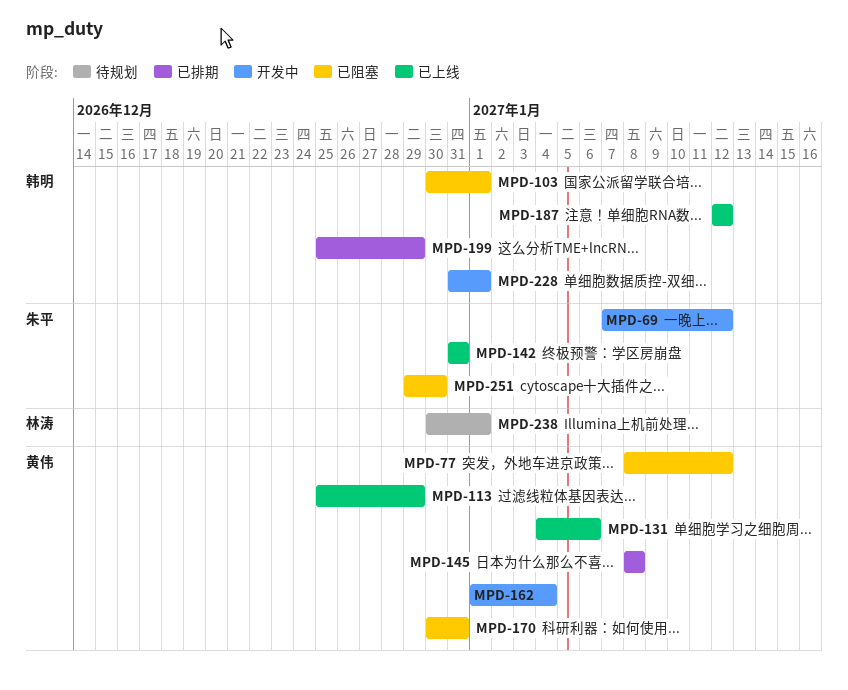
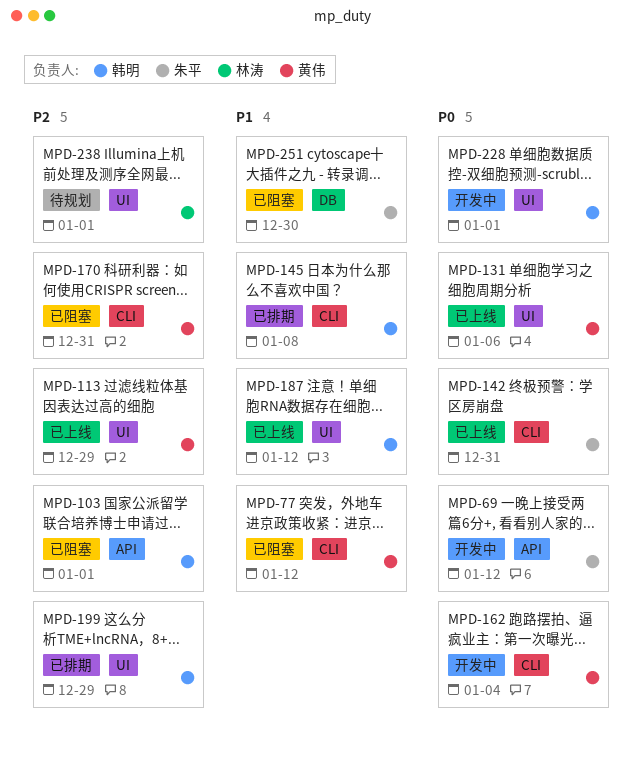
MPD-145, owner: 黄伟 -> 韩明

